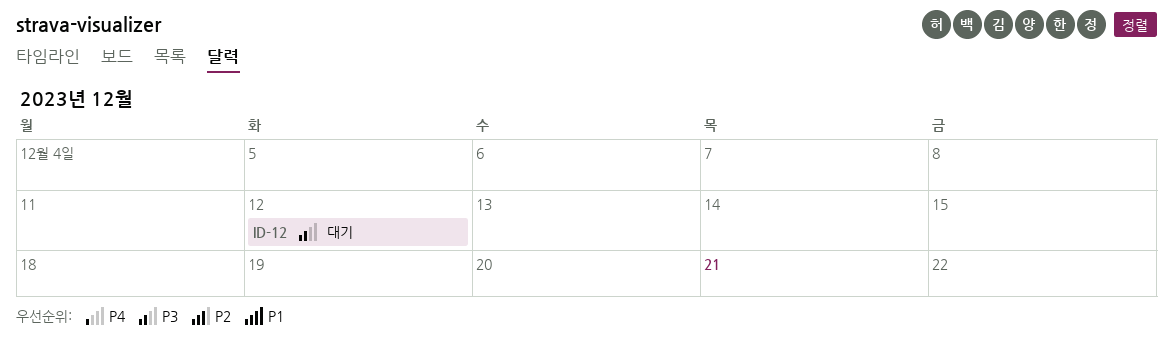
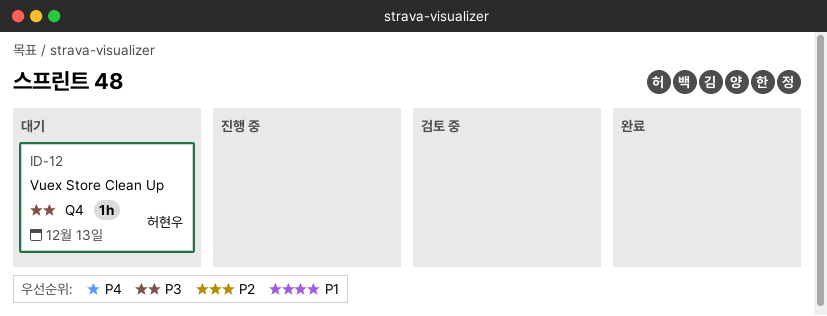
ID-12, due: Dec 12 -> Dec 13

